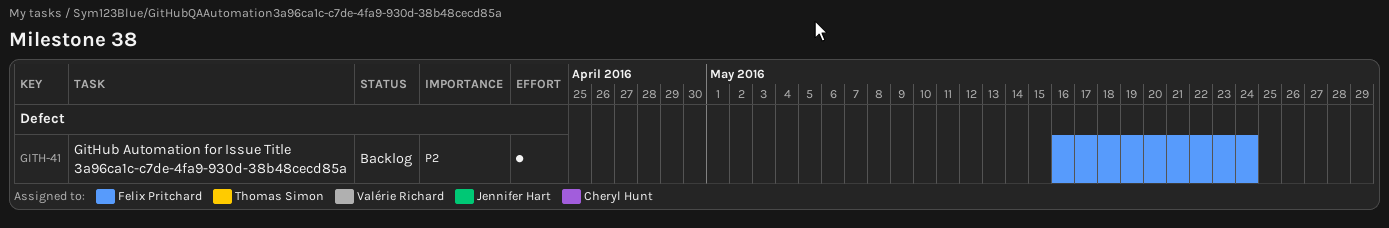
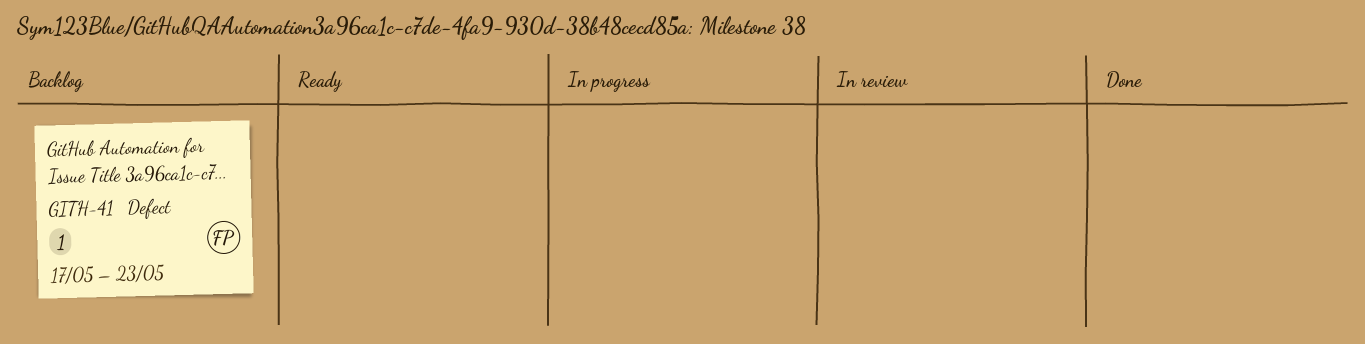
GITH-41, start: May 16 -> May 17
GITH-41, due: May 24 -> May 23

